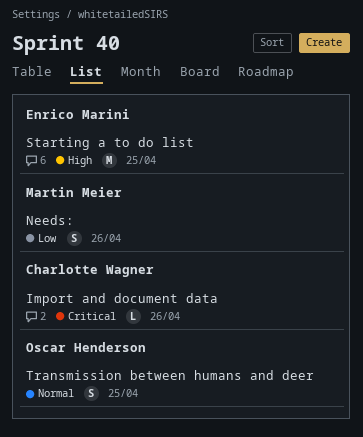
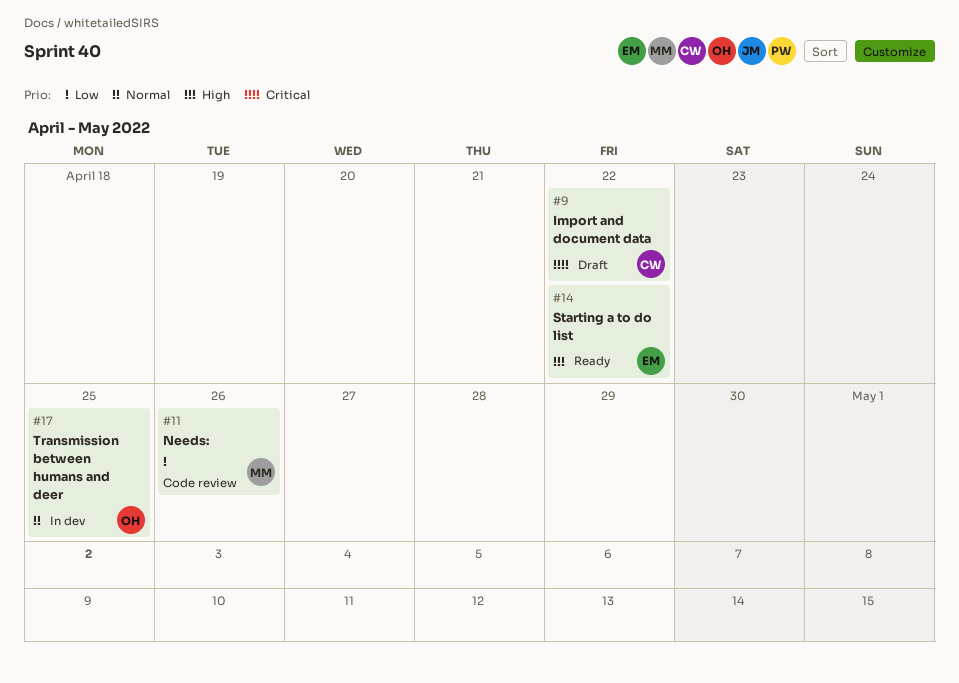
Import and document data, due: Apr 26 -> Apr 22
Starting a to do list, due: Apr 25 -> Apr 22

